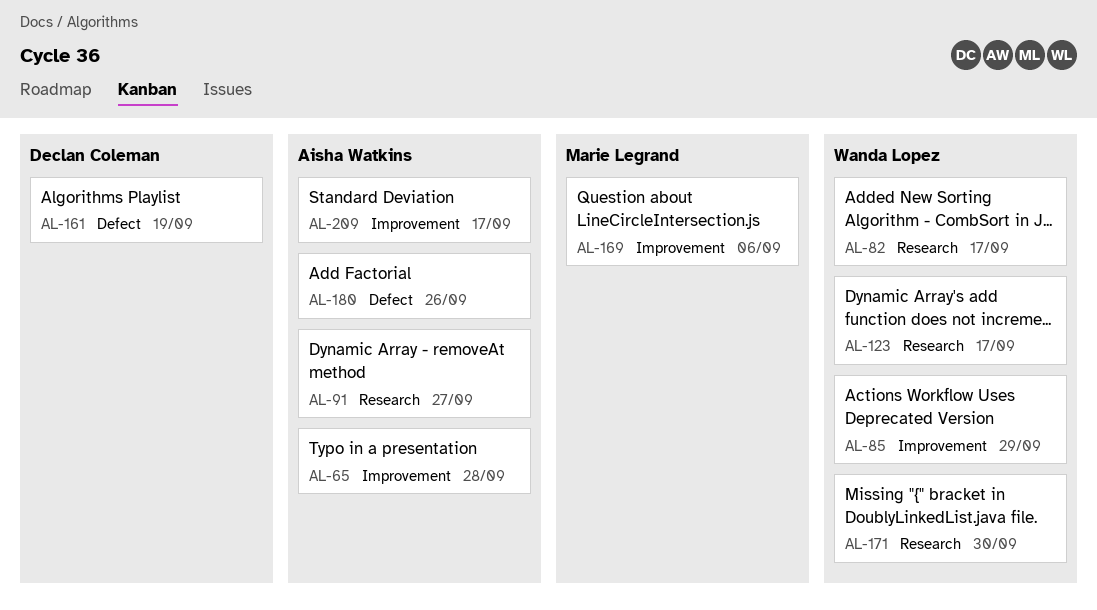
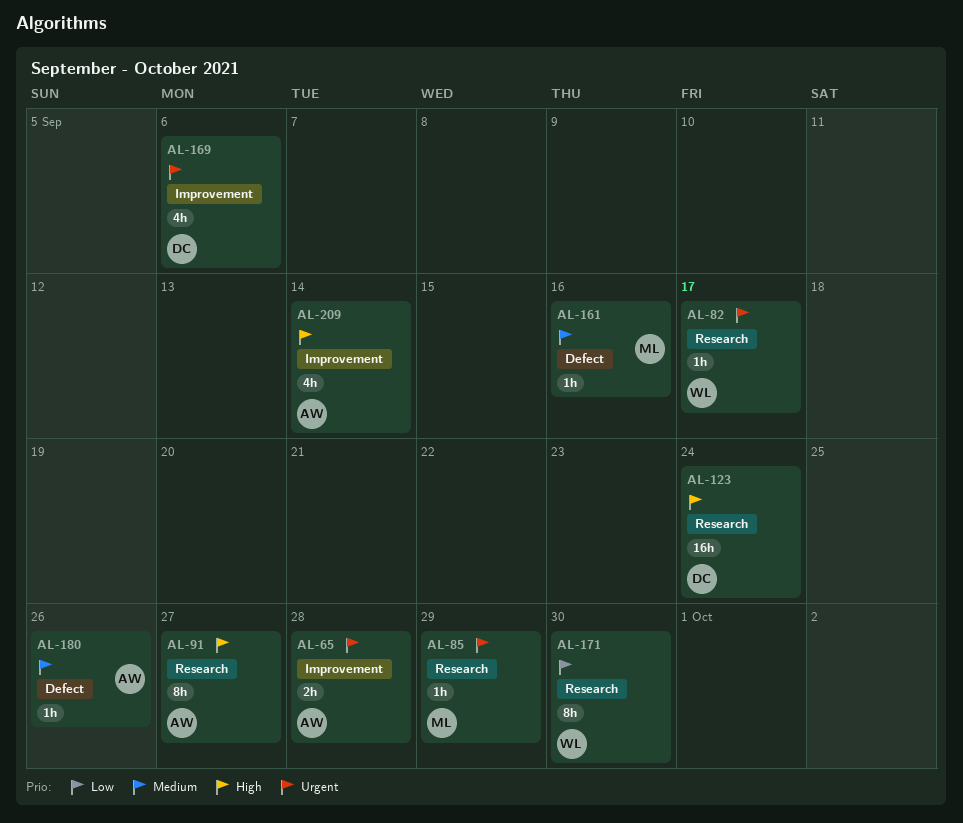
AL-85, owner: Wanda Lopez -> Marie Legrand
AL-85, label: Improvement -> Research
AL-123, owner: Wanda Lopez -> Declan Coleman
AL-123, due: Sep 17 -> Sep 24
AL-161, owner: Declan Coleman -> Marie Legrand
AL-161, due: Sep 19 -> Sep 16
AL-169, owner: Marie Legrand -> Declan Coleman
AL-209, due: Sep 17 -> Sep 14

